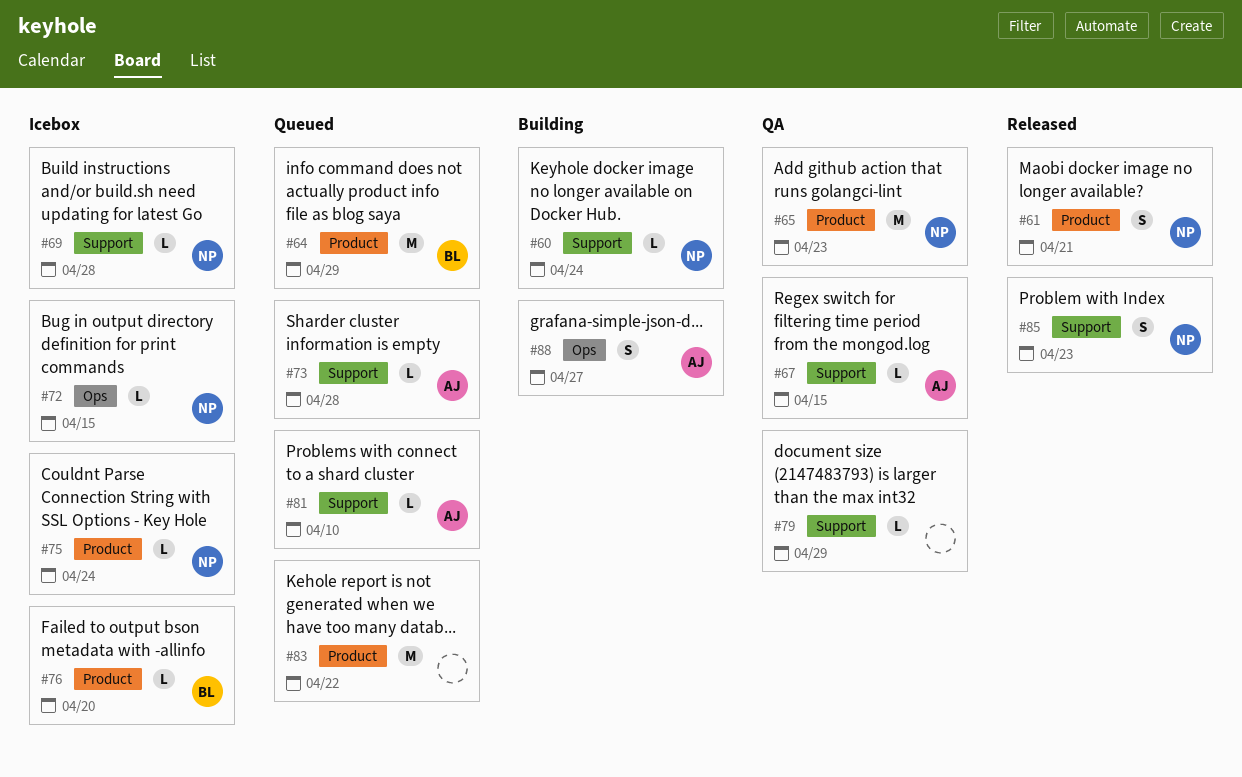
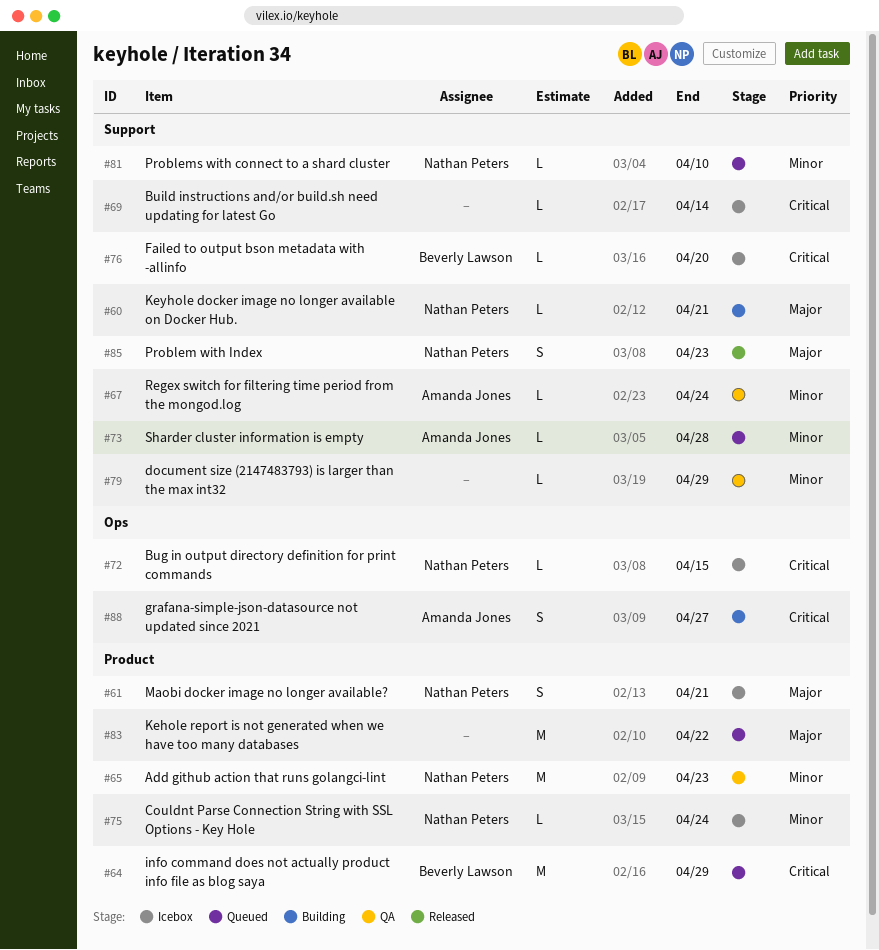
#60, due: Apr 24 -> Apr 21
#61, status: Released -> Icebox
#67, due: Apr 15 -> Apr 24
#69, owner: Nathan Peters -> none
#69, due: Apr 28 -> Apr 14
#76, label: Product -> Support
#81, owner: Amanda Jones -> Nathan Peters

